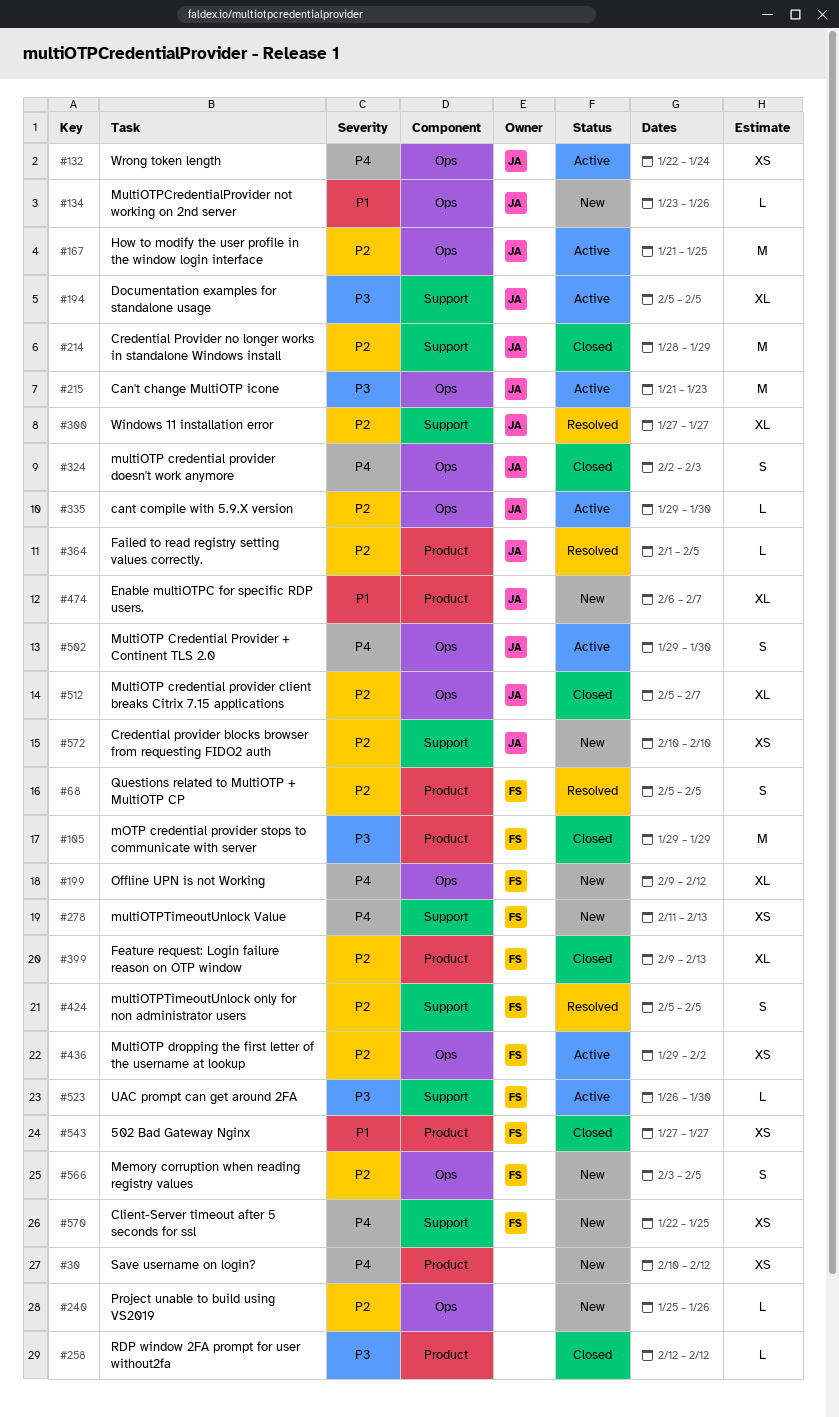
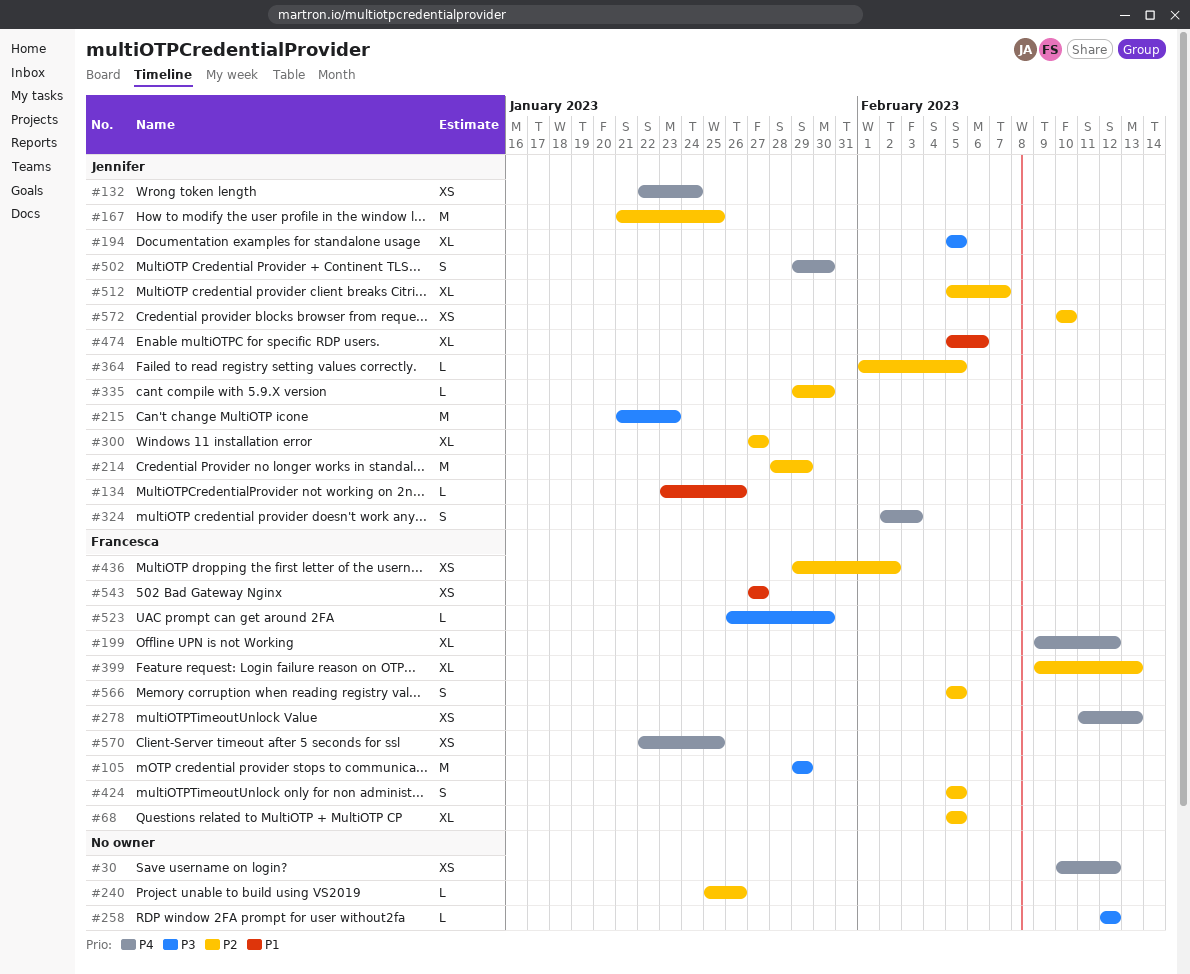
#68, estimate: S -> XL
#474, start: Feb 6 -> Feb 5
#474, due: Feb 7 -> Feb 6
#566, start: Feb 3 -> Feb 5

